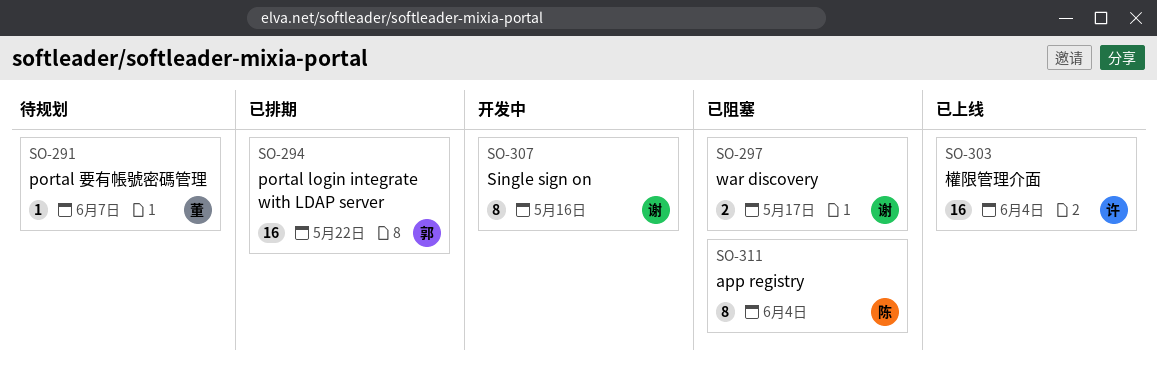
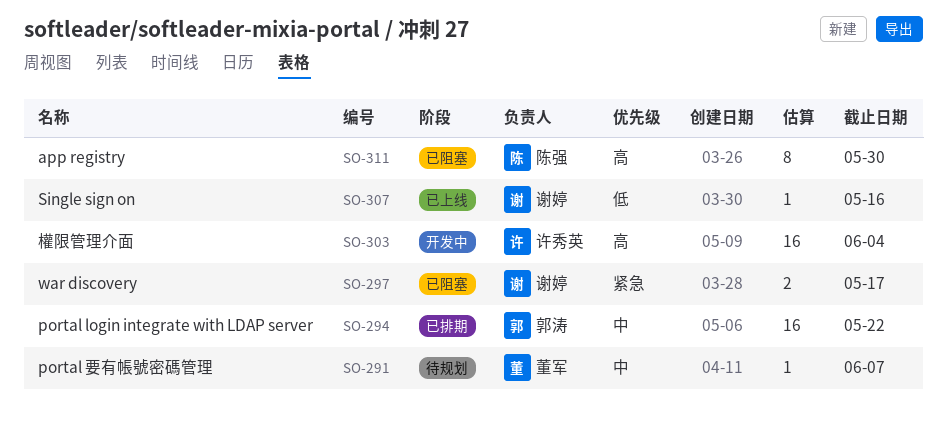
SO-303, status: 已上线 -> 开发中
SO-307, status: 开发中 -> 已上线
SO-307, estimate: 8 -> 1
SO-311, due: Jun 4 -> May 30

